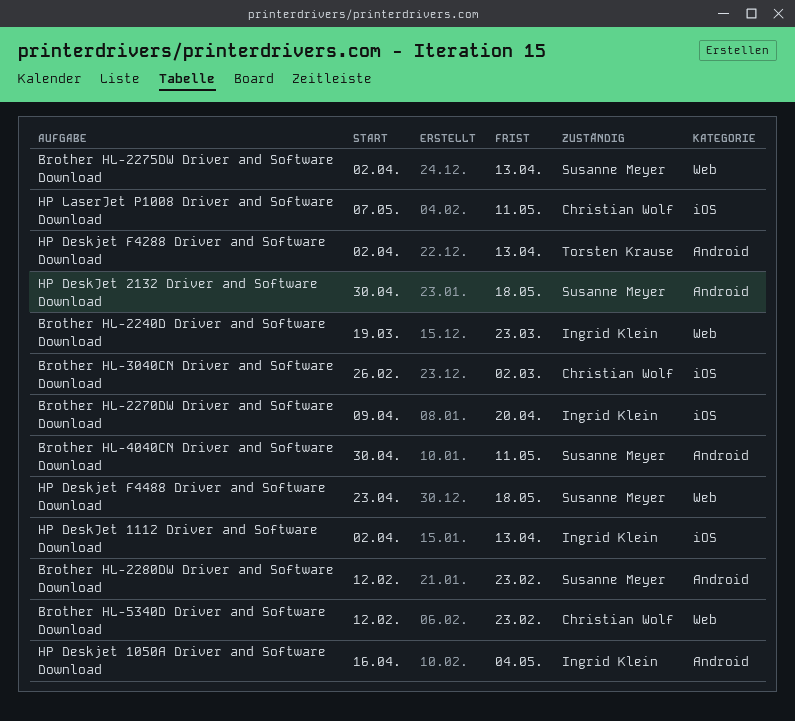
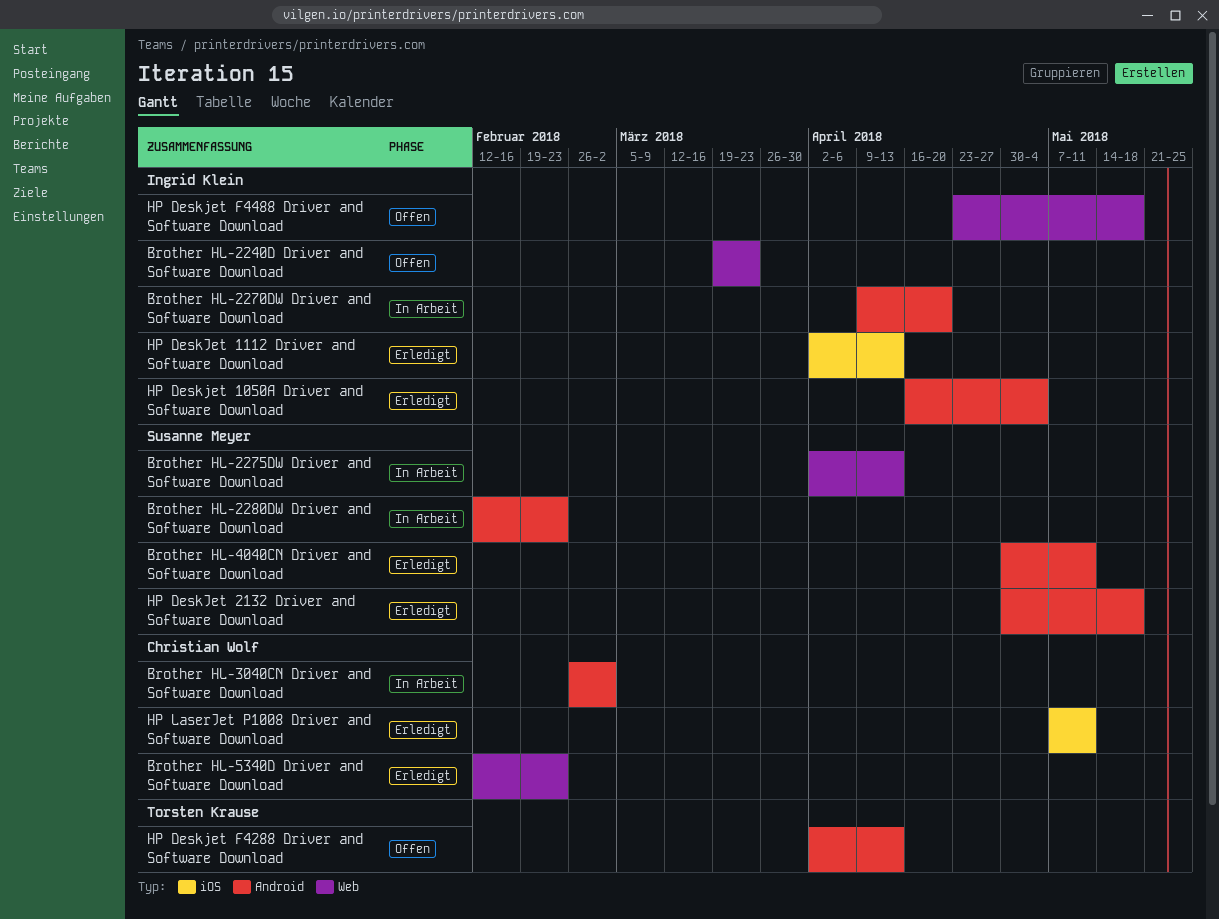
Brother HL-2270DW Driver and Software Download, label: iOS -> Android
Brother HL-3040CN Driver and Software Download, label: iOS -> Android
HP Deskjet F4488 Driver and Software Download, owner: Susanne Meyer -> Ingrid Klein

